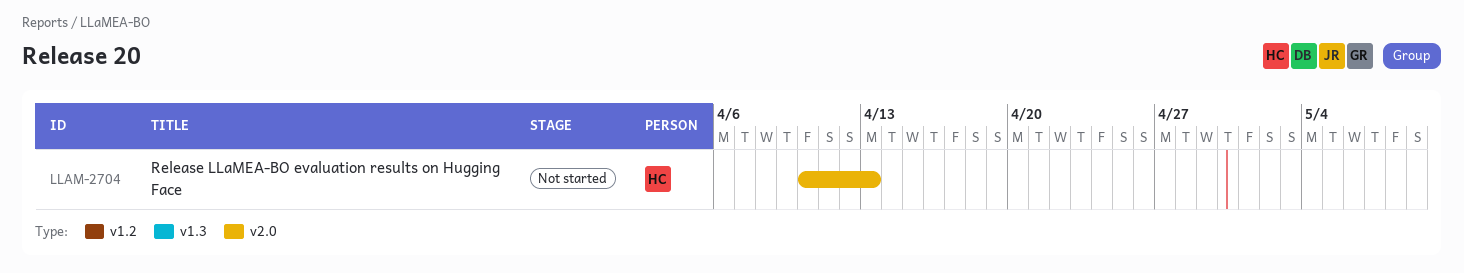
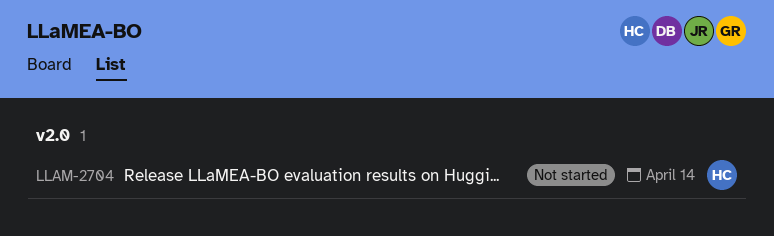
LLAM-2704, due: Apr 13 -> Apr 14

